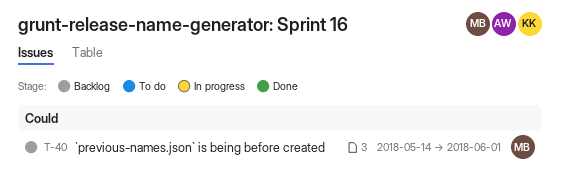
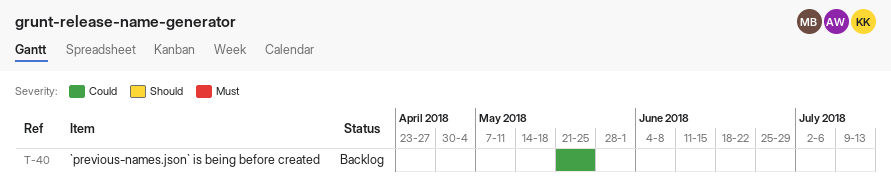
T-40, start: May 14 -> May 21
T-40, due: Jun 1 -> May 25

